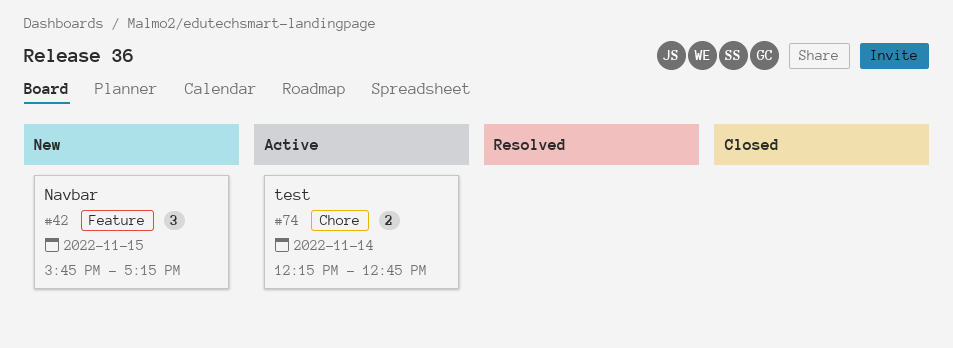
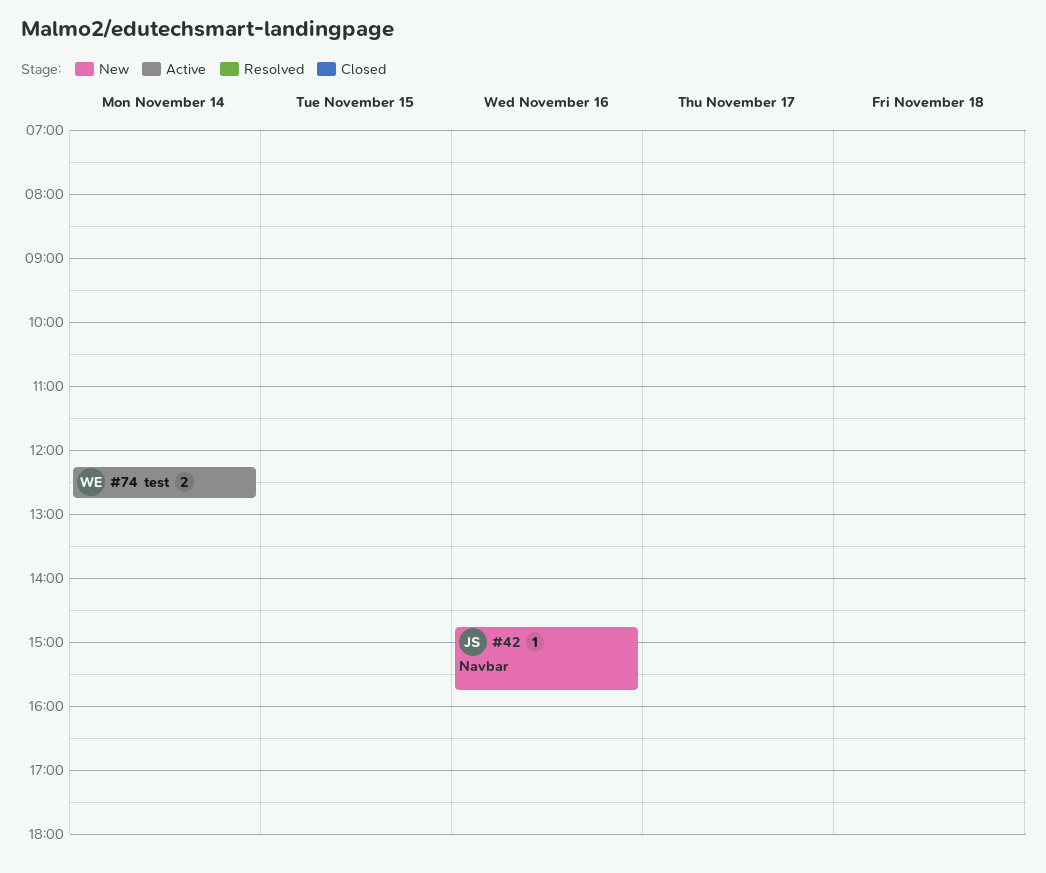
#42, estimate: 3 -> 1
#42, day: Nov 15 -> Nov 16
#42, begins: 15:45 -> 14:45
#42, ends: 17:15 -> 15:45

